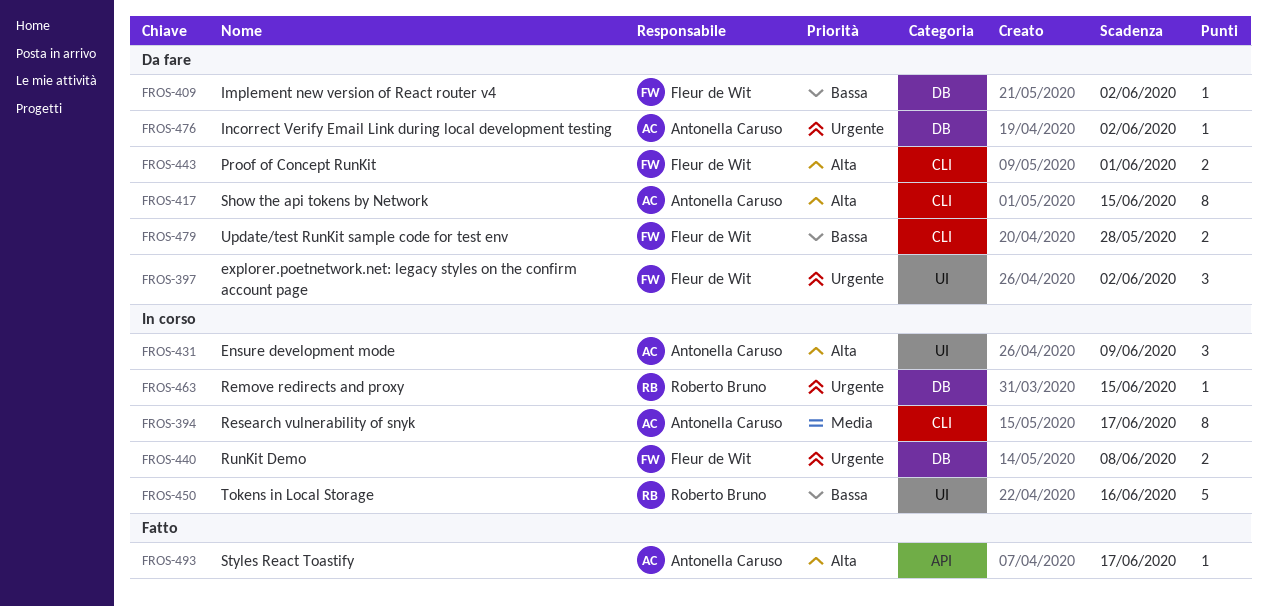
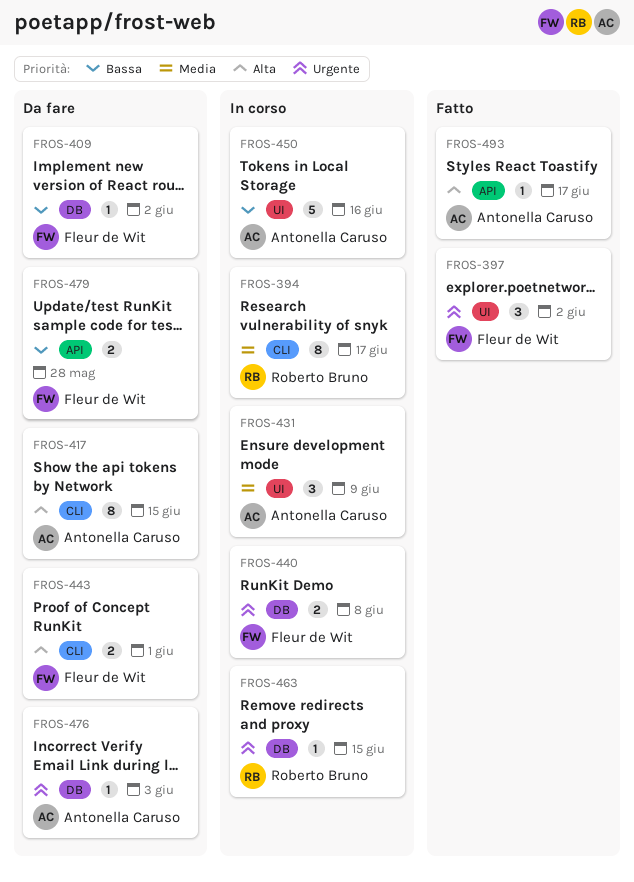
FROS-394, owner: Antonella Caruso -> Roberto Bruno
FROS-397, status: Da fare -> Fatto
FROS-431, priority: Alta -> Media
FROS-450, owner: Roberto Bruno -> Antonella Caruso
FROS-476, due: Jun 2 -> Jun 3
FROS-479, label: CLI -> API

